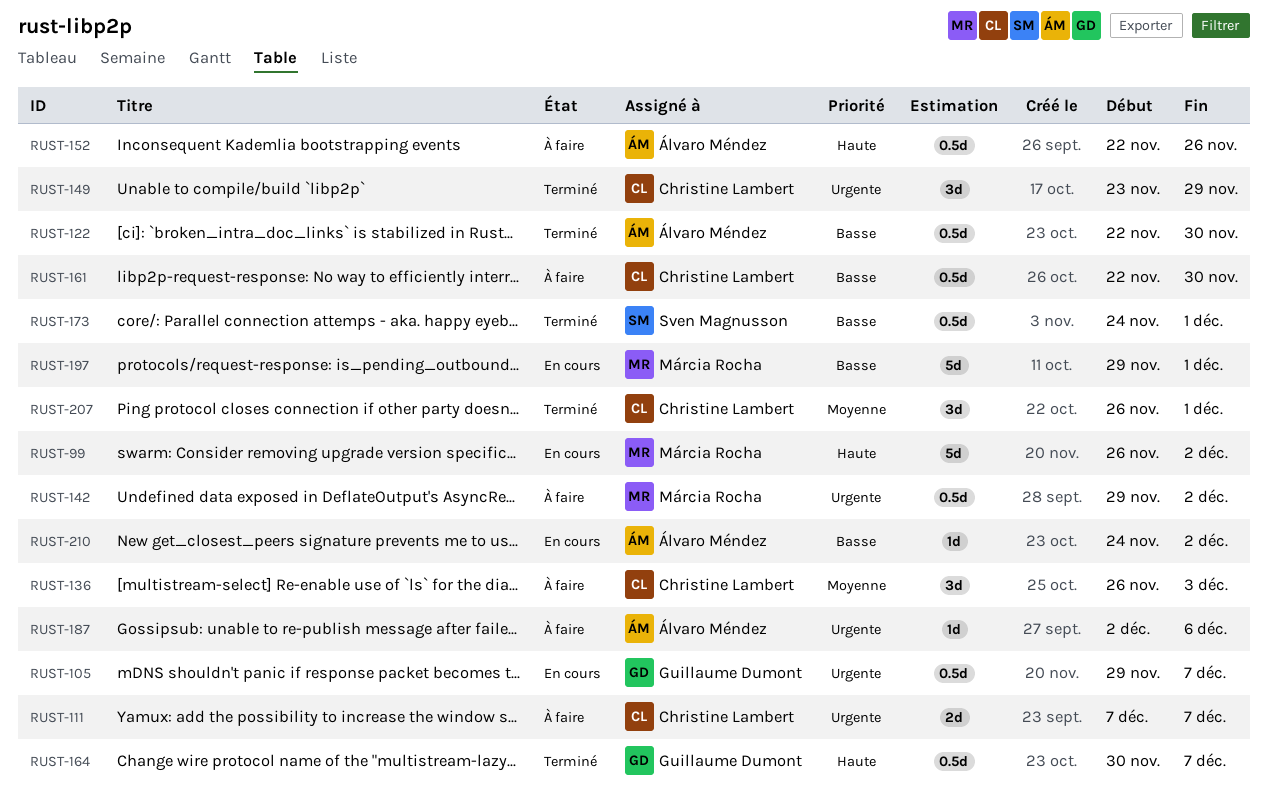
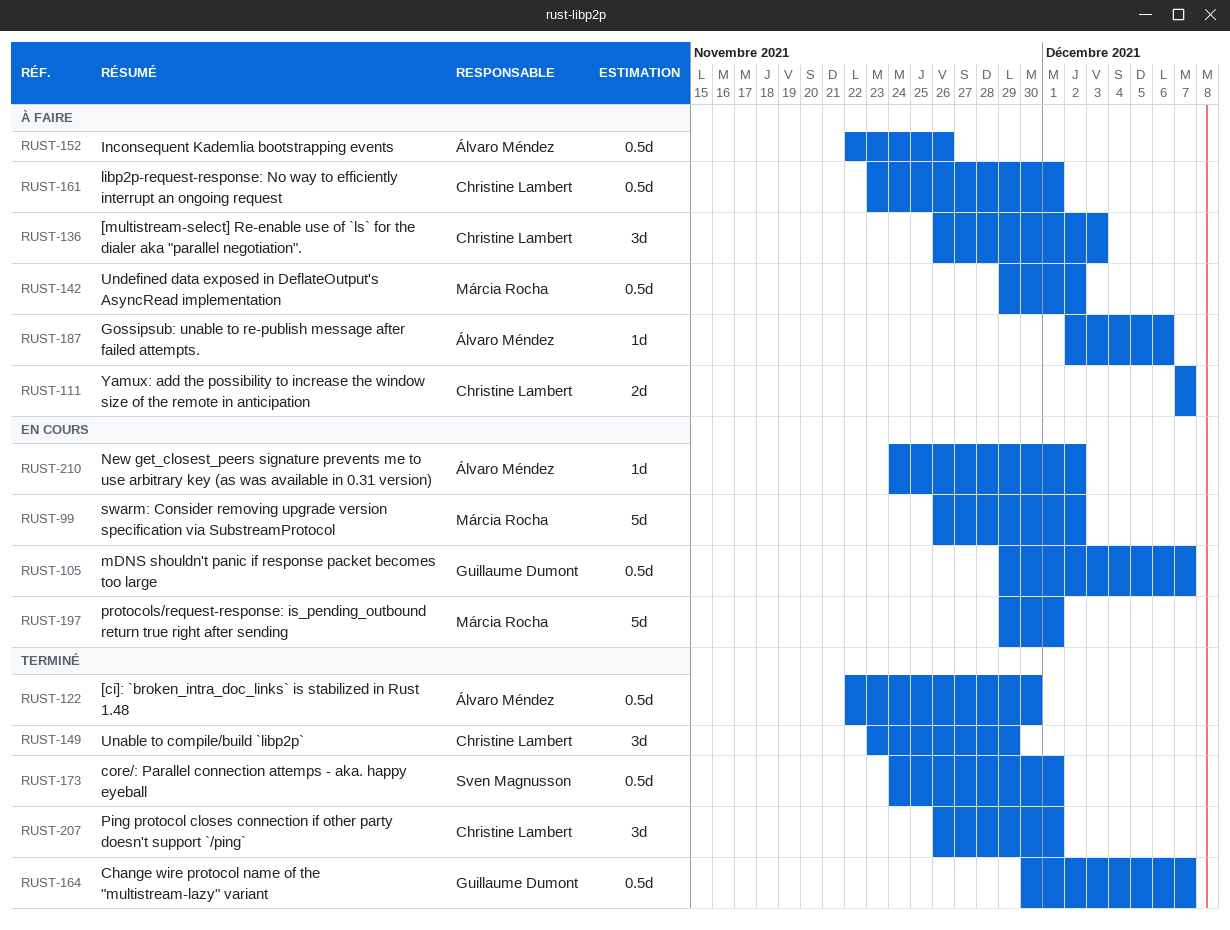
RUST-161, start: Nov 22 -> Nov 23
RUST-161, due: Nov 30 -> Dec 1

